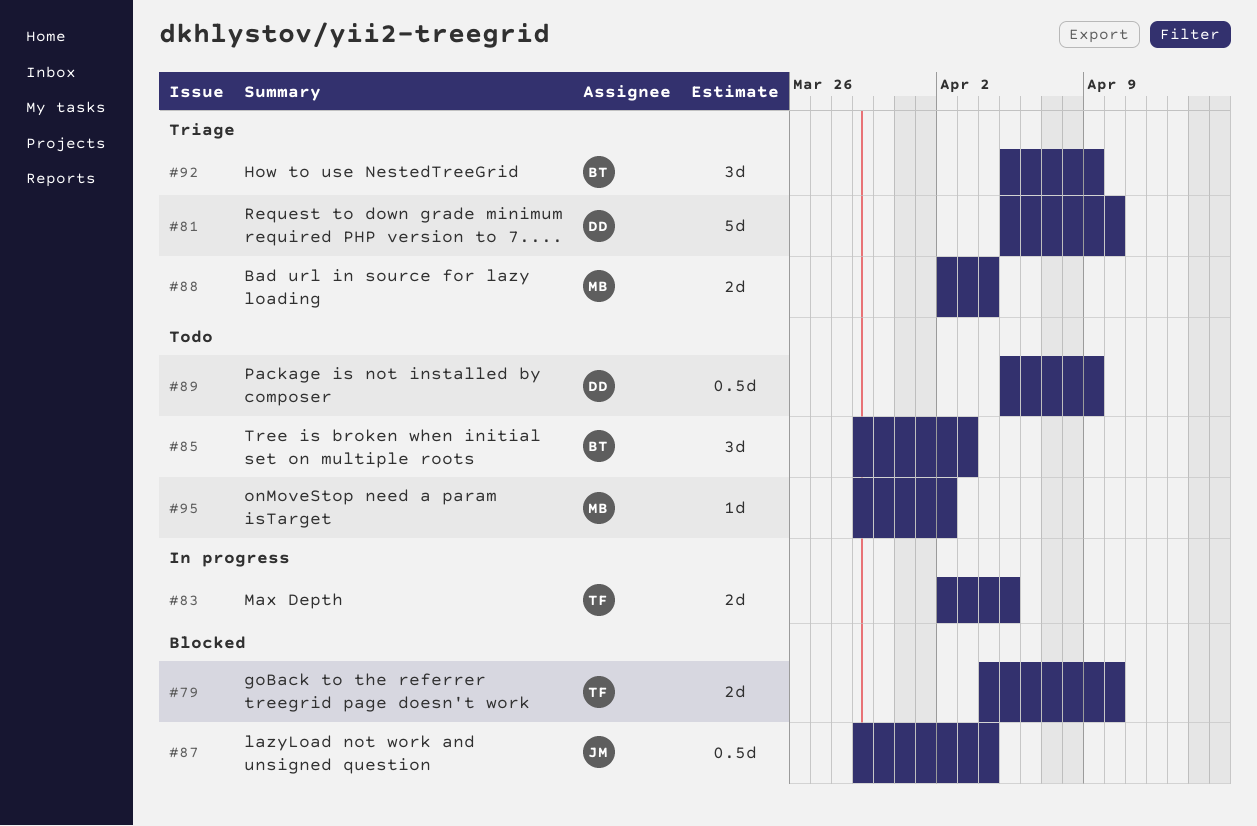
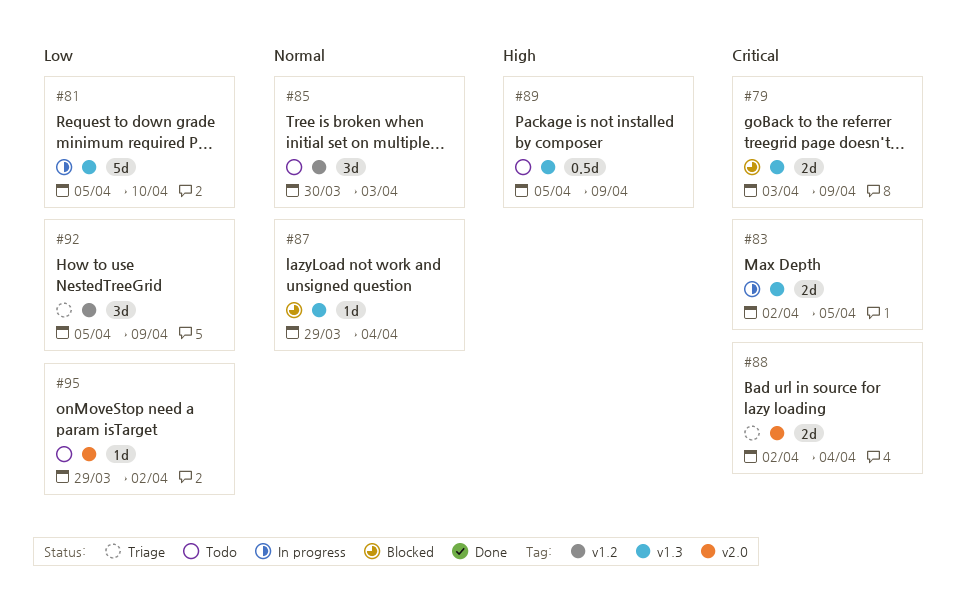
#79, start: Apr 4 -> Apr 3
#79, due: Apr 10 -> Apr 9
#81, status: Triage -> In progress
#85, start: Mar 29 -> Mar 30
#87, estimate: 0.5d -> 1d

